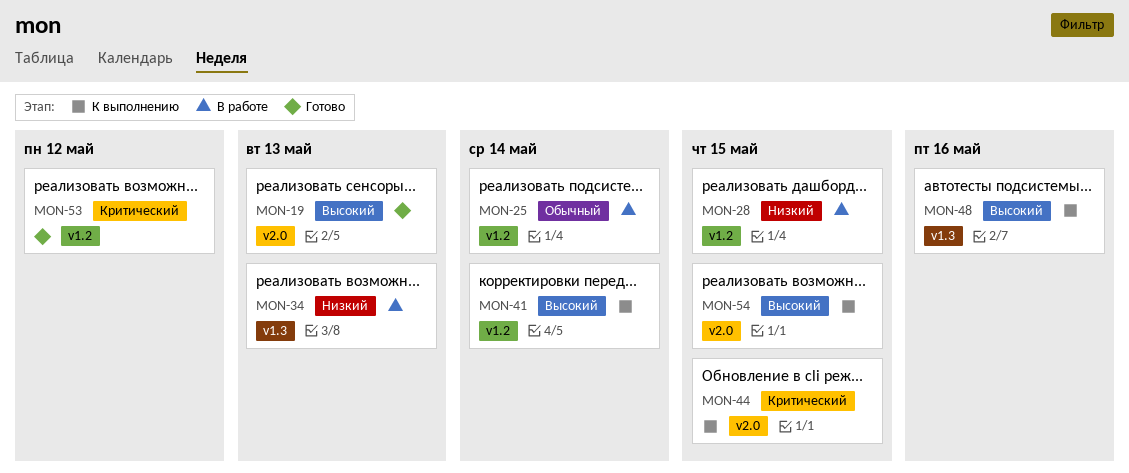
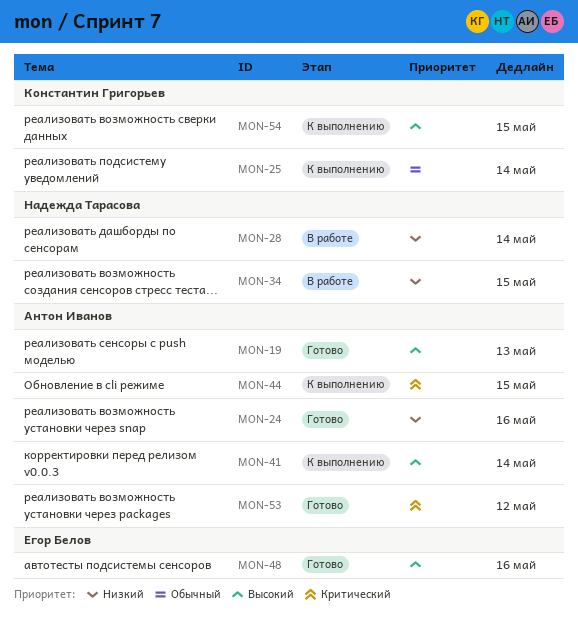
MON-24: none -> present
MON-25, status: В работе -> К выполнению
MON-28, due: May 15 -> May 14
MON-34, due: May 13 -> May 15
MON-48, status: К выполнению -> Готово

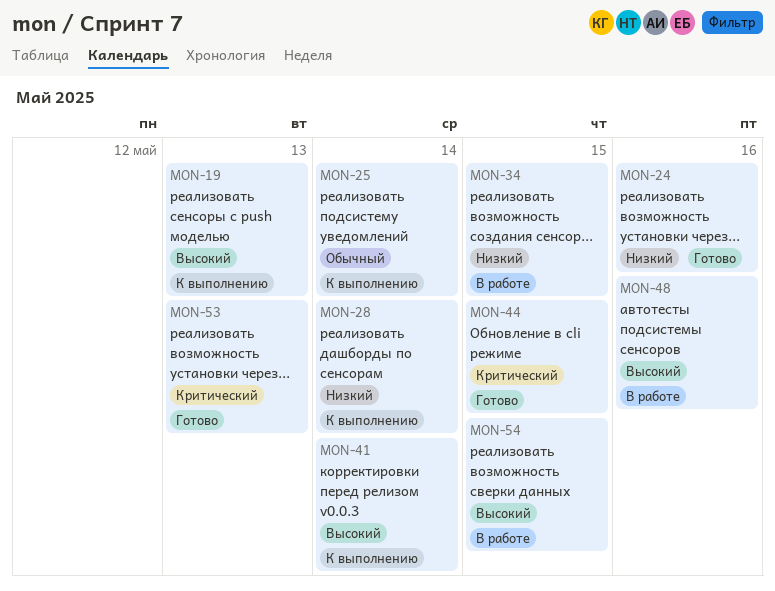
MON-19, status: Готово -> К выполнению
MON-28, status: В работе -> К выполнению
MON-44, status: К выполнению -> Готово
MON-48, status: Готово -> В работе
MON-53, due: May 12 -> May 13
MON-54, status: К выполнению -> В работе

